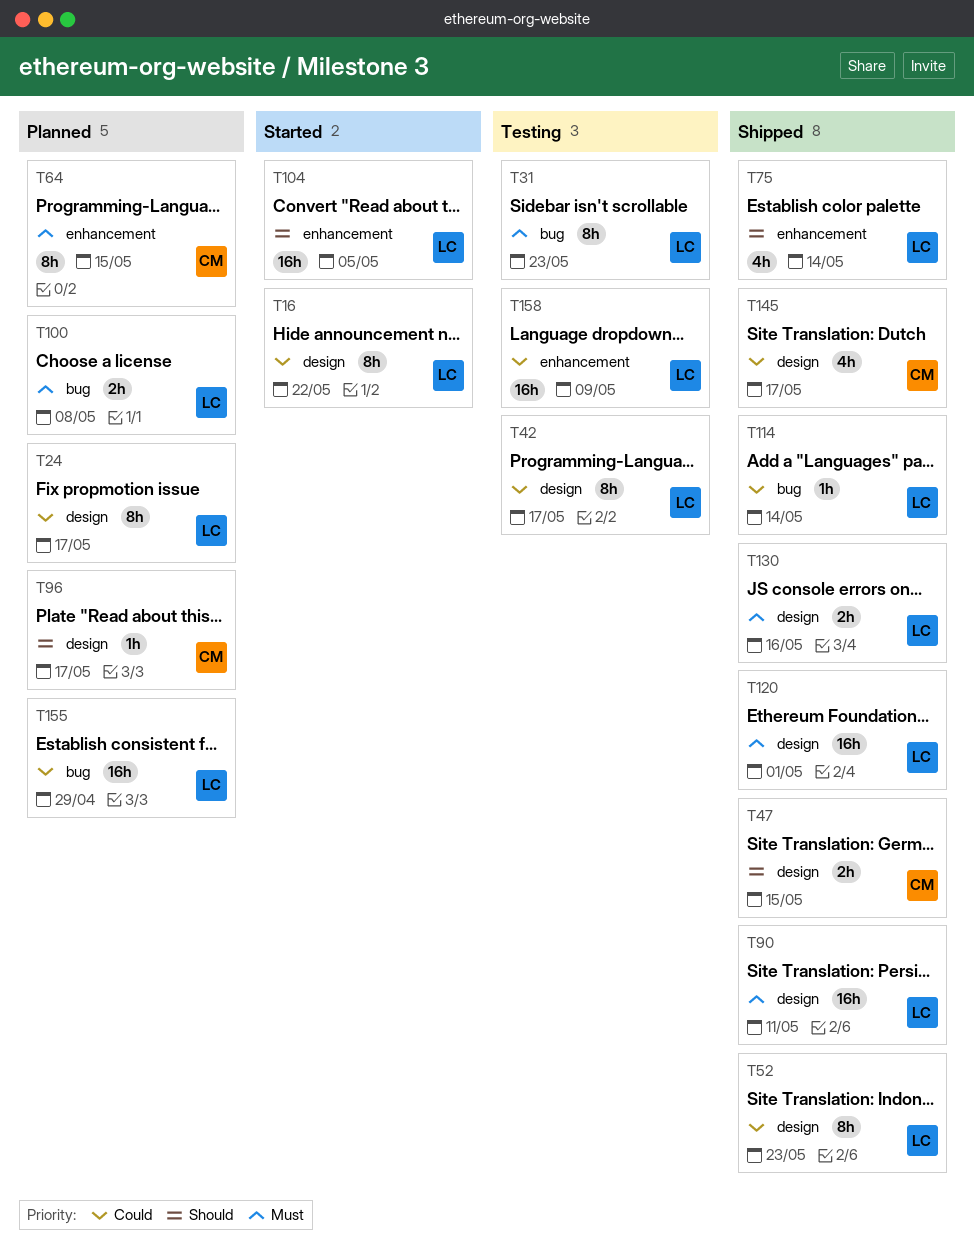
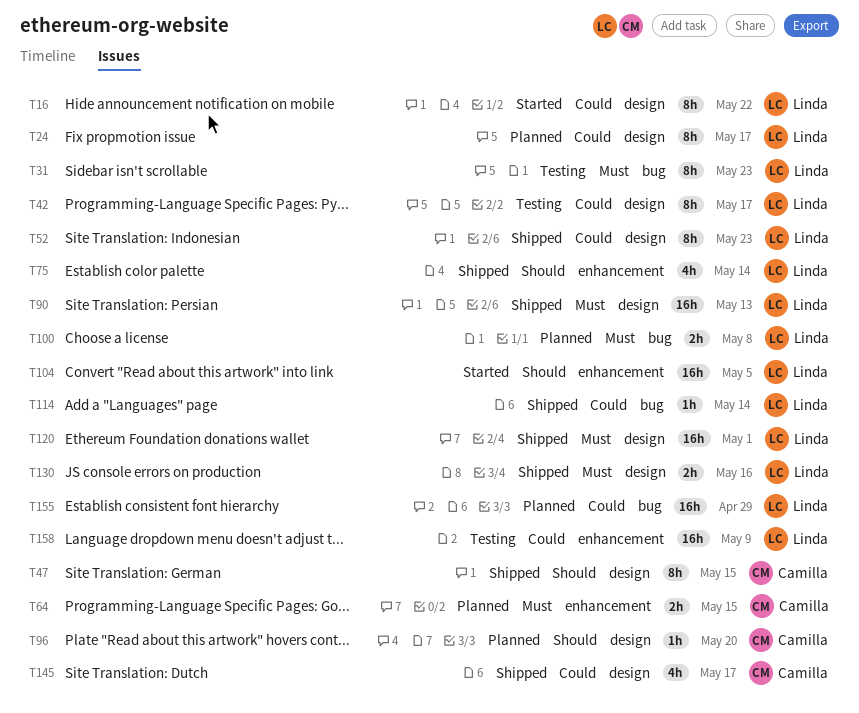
T47, estimate: 2h -> 8h
T64, estimate: 8h -> 2h
T90, due: May 11 -> May 13
T96, due: May 17 -> May 20

